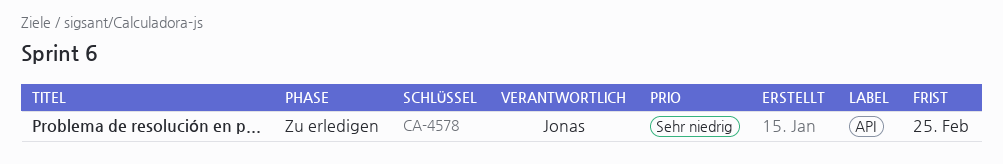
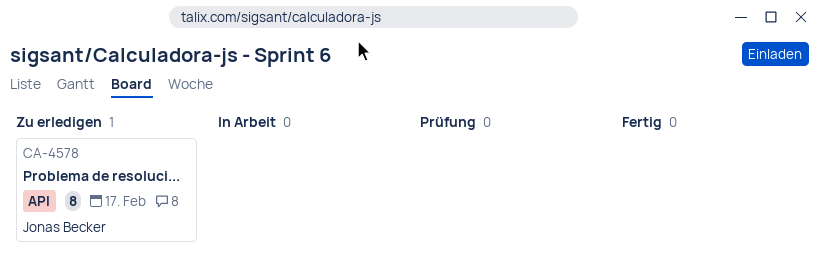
CA-4578, due: Feb 25 -> Feb 17

